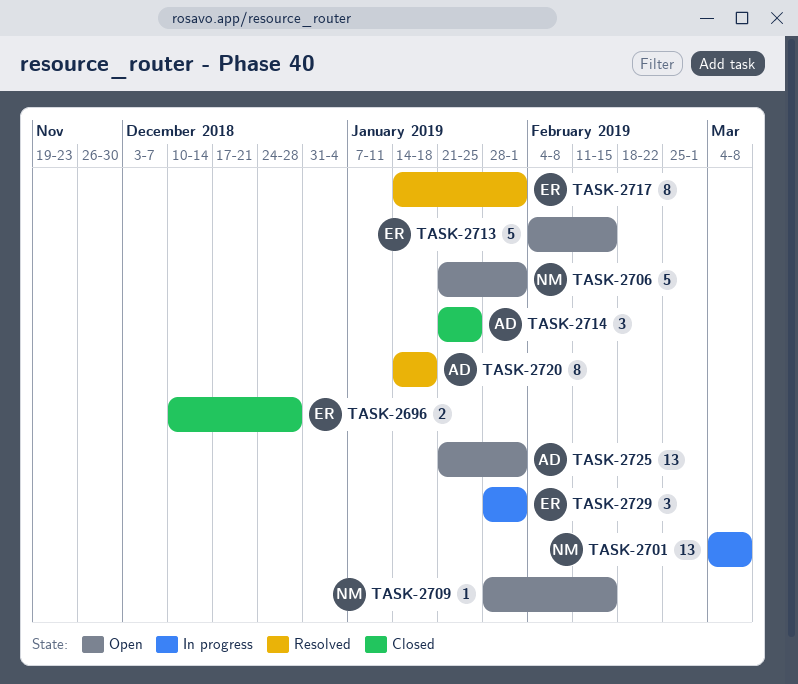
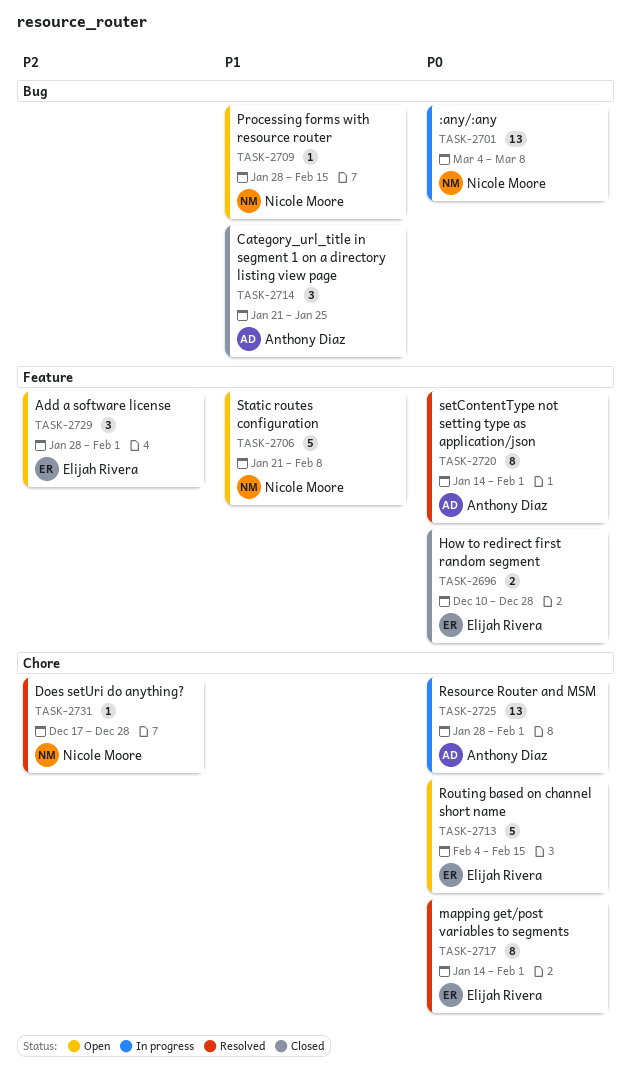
TASK-2706, due: Feb 1 -> Feb 8
TASK-2720, due: Jan 18 -> Feb 1
TASK-2725, status: Open -> In progress
TASK-2725, start: Jan 21 -> Jan 28
TASK-2729, status: In progress -> Open
TASK-2731: none -> present

